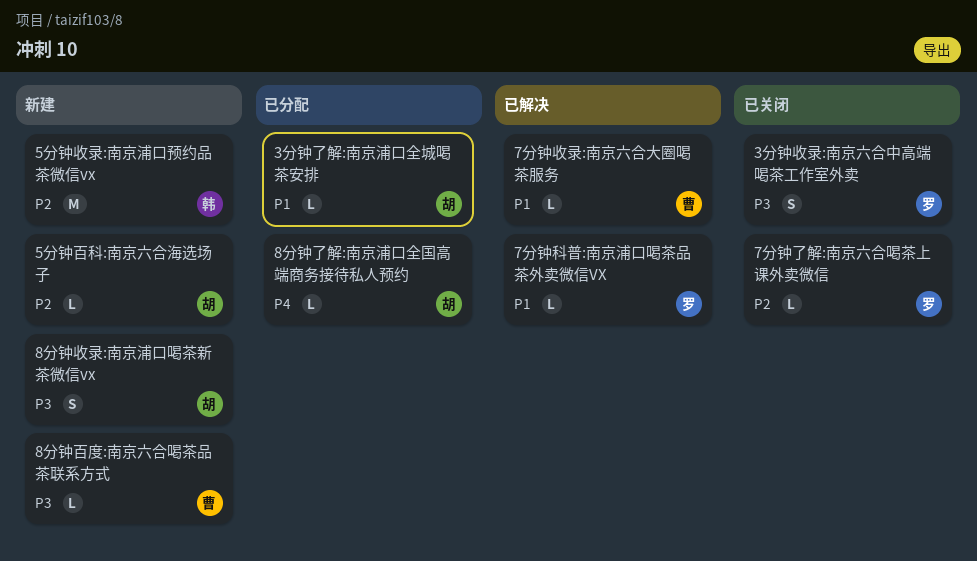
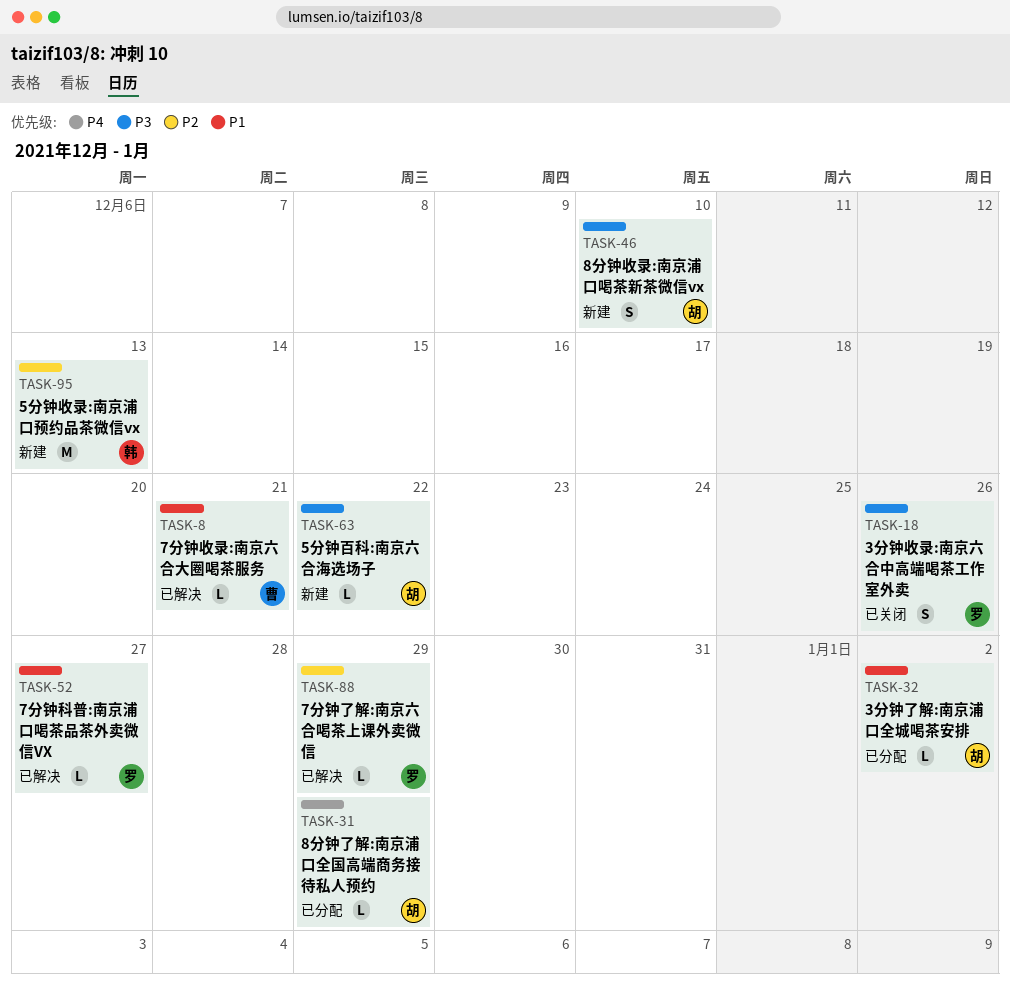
5分钟百科:南京六合海选场子, priority: P2 -> P3
7分钟了解:南京六合喝茶上课外卖微信, status: 已关闭 -> 已解决
8分钟百度:南京六合喝茶品茶联系方式: present -> none

